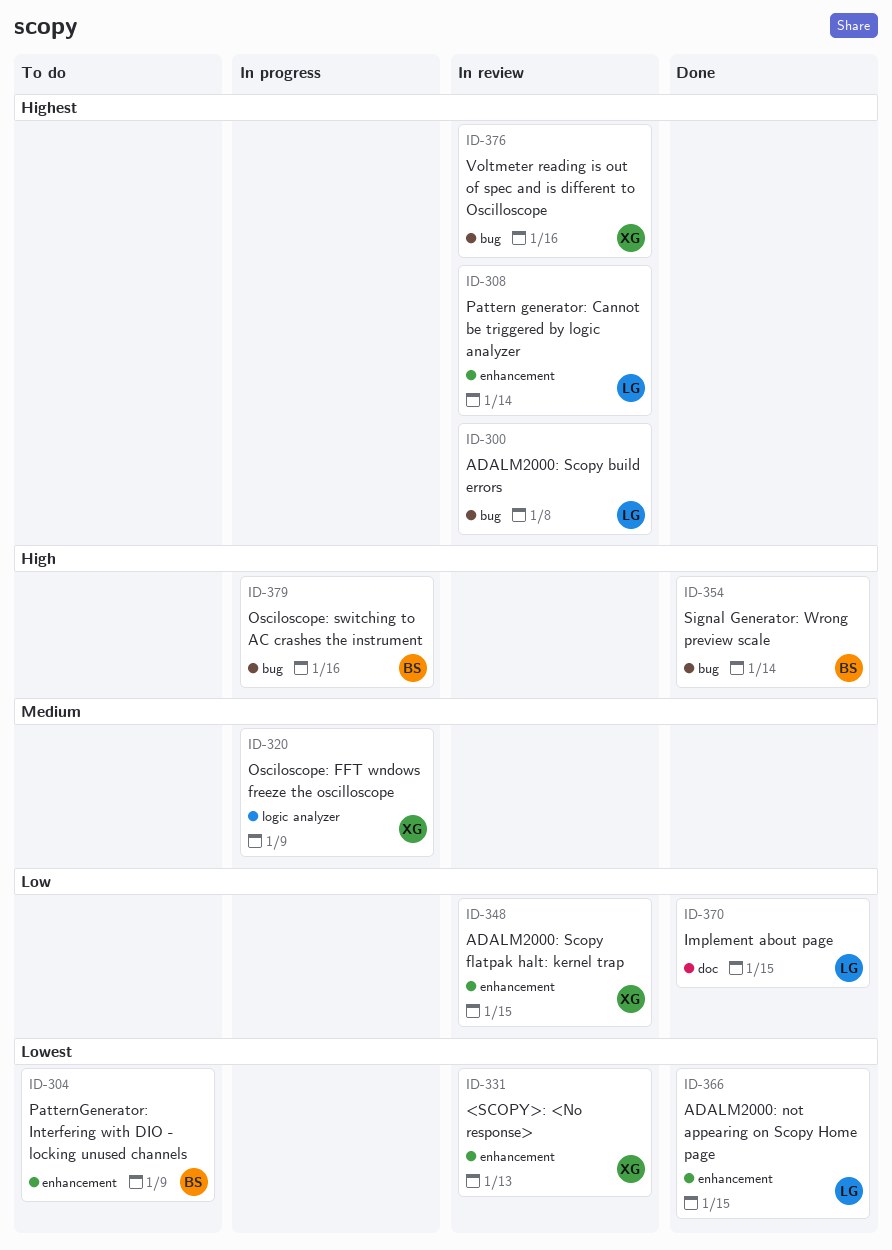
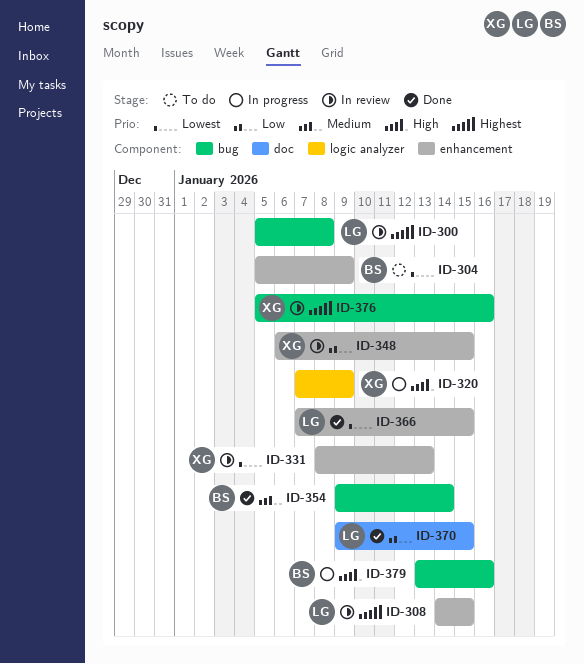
ID-308, due: Jan 14 -> Jan 15
ID-320, priority: Medium -> High
ID-354, priority: High -> Medium

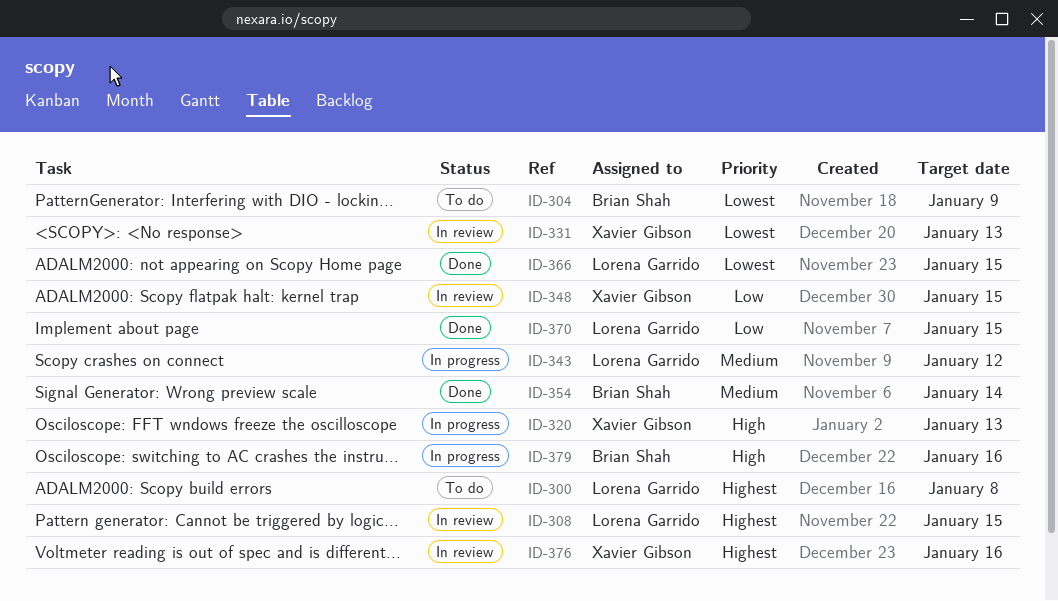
ID-300, status: In review -> To do
ID-320, due: Jan 9 -> Jan 13
ID-343: none -> present

